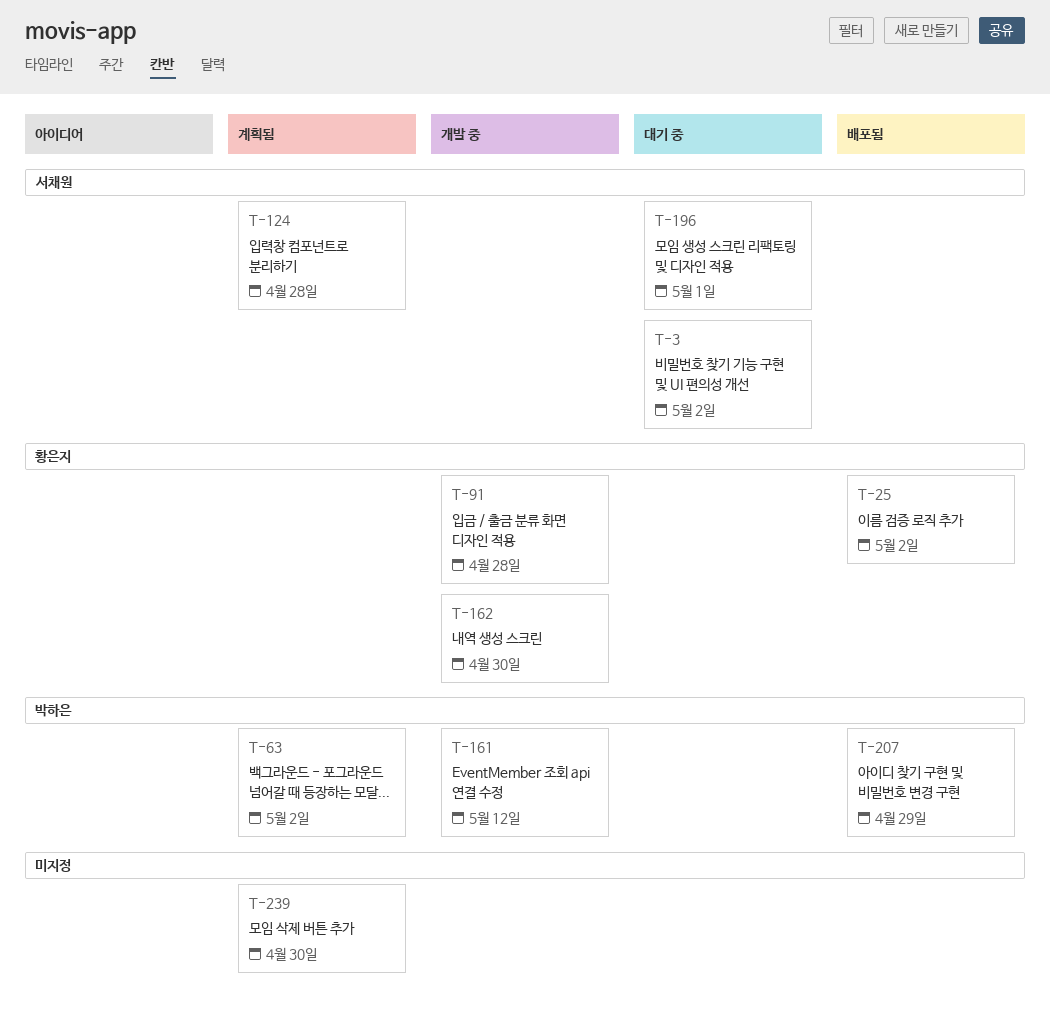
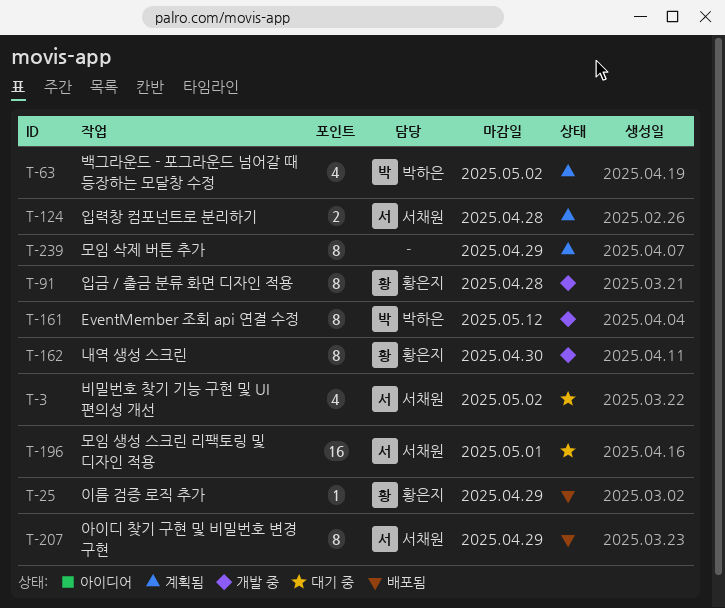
T-25, due: May 2 -> Apr 29
T-207, owner: 박하은 -> 서채원
T-239, due: Apr 30 -> Apr 29

